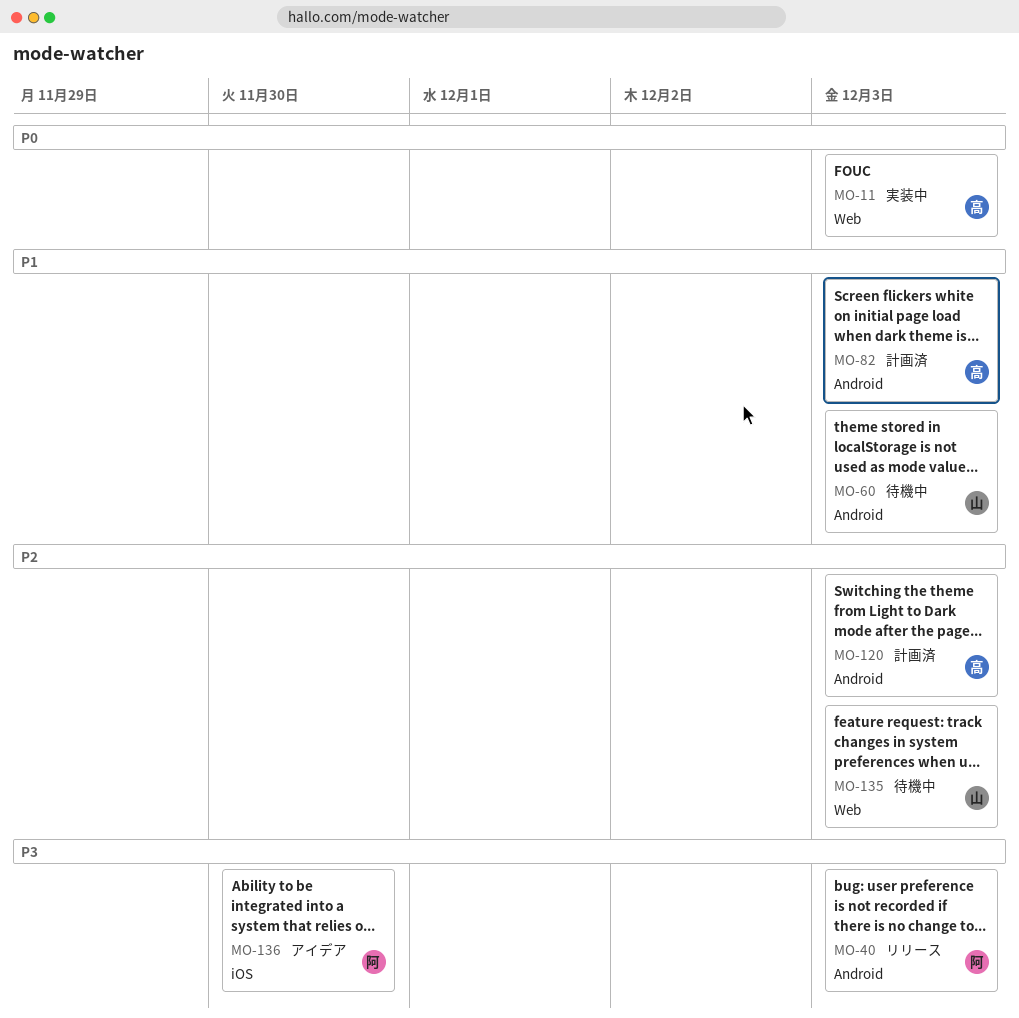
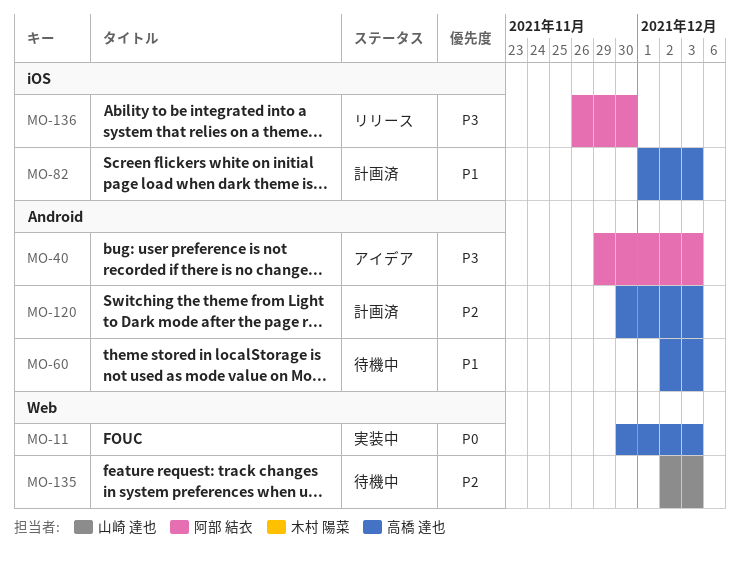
MO-40, status: リリース -> アイデア
MO-60, owner: 山崎 達也 -> 高橋 達也
MO-82, label: Android -> iOS
MO-136, status: アイデア -> リリース

